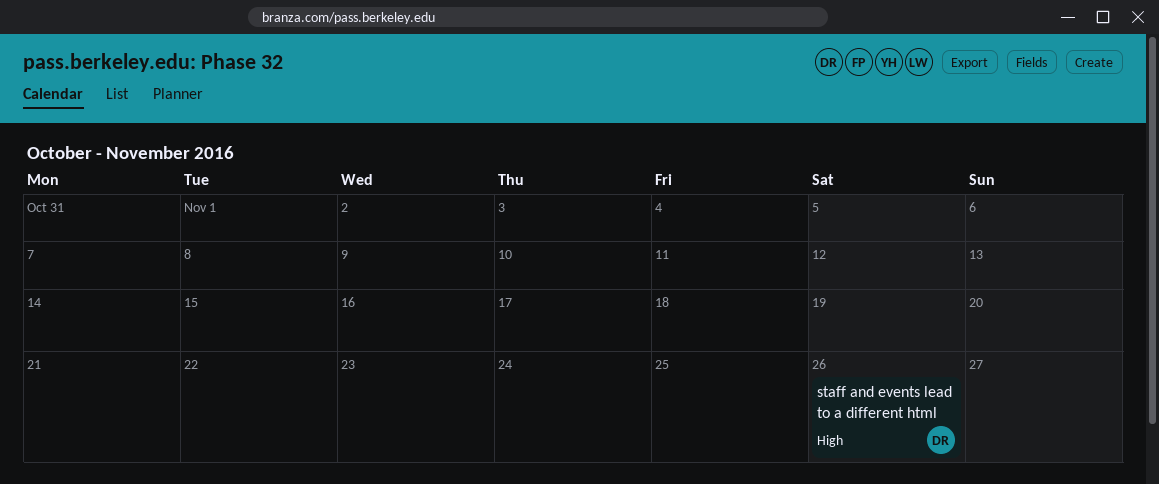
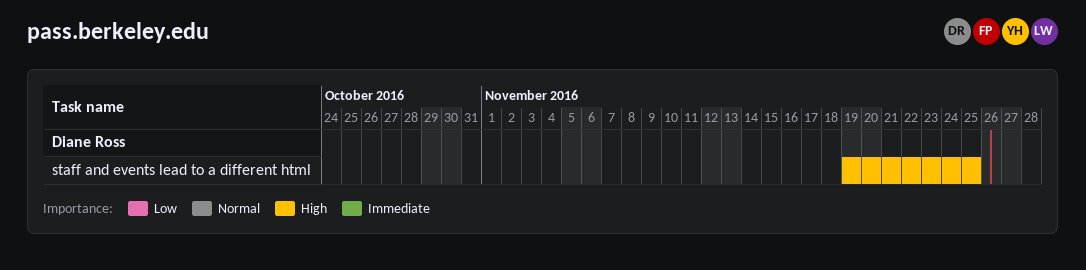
staff and events lead to a different html, due: Nov 26 -> Nov 25

